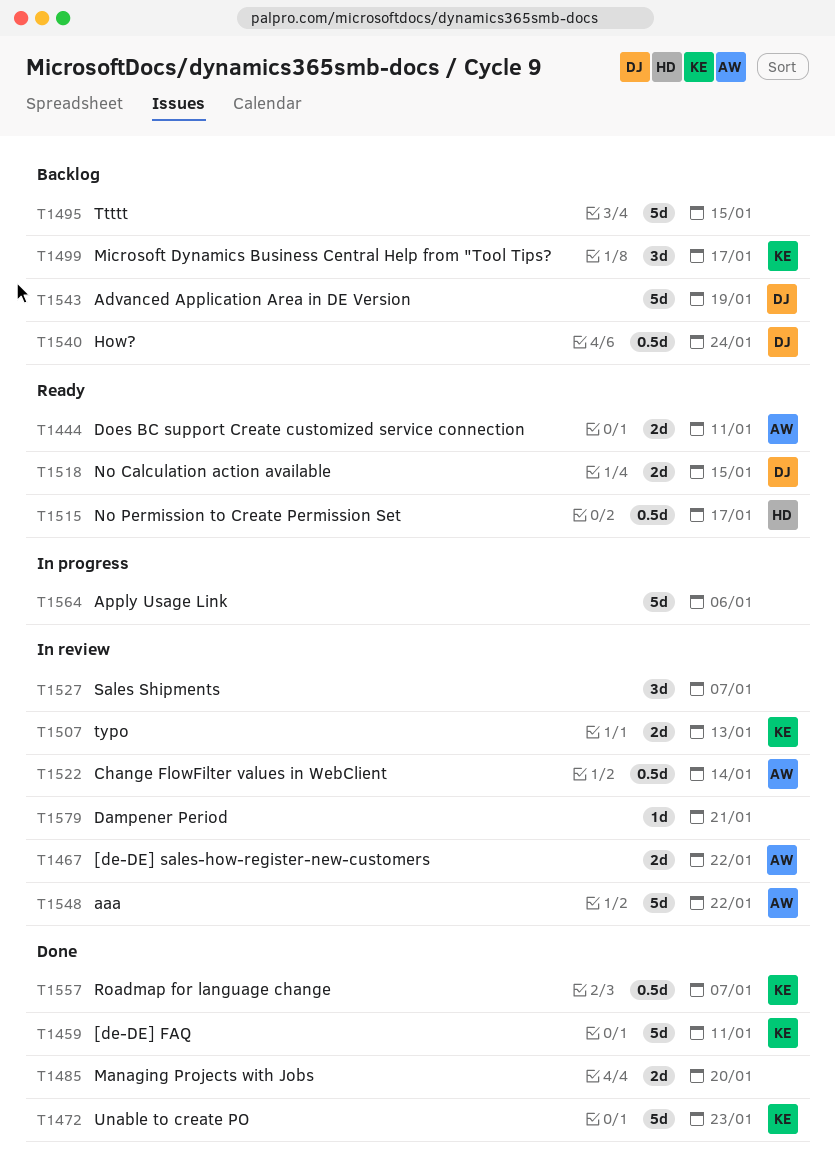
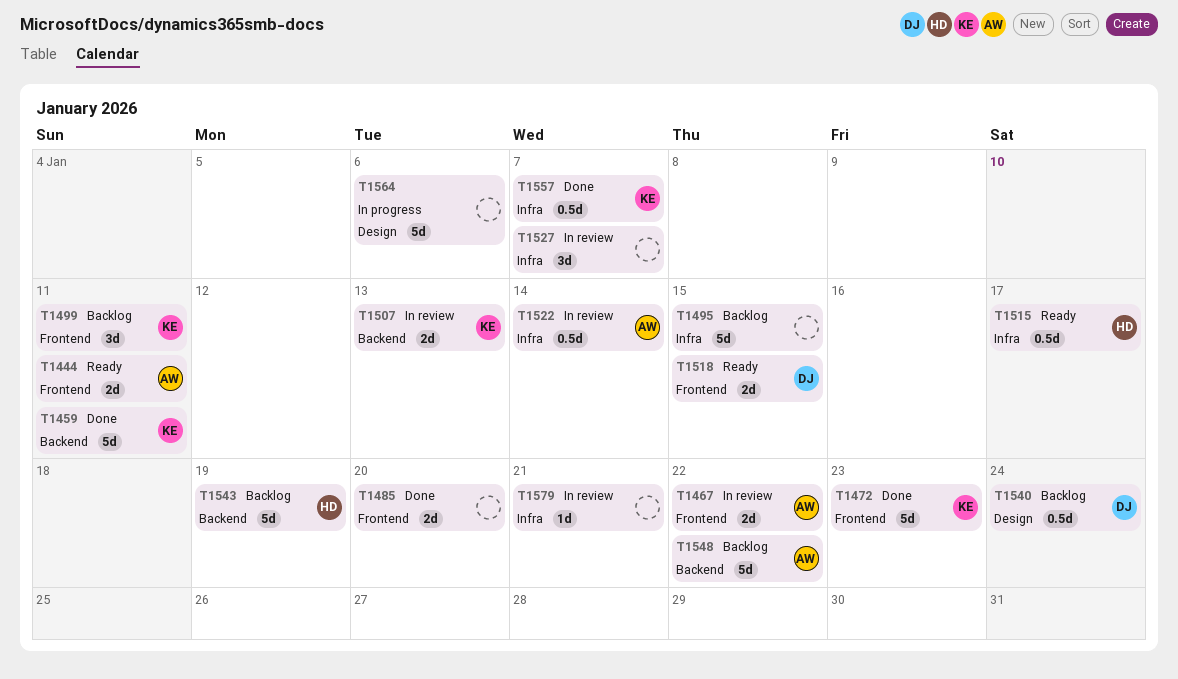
T1499, due: Jan 17 -> Jan 11
T1543, owner: DJ -> HD
T1548, status: In review -> Backlog

